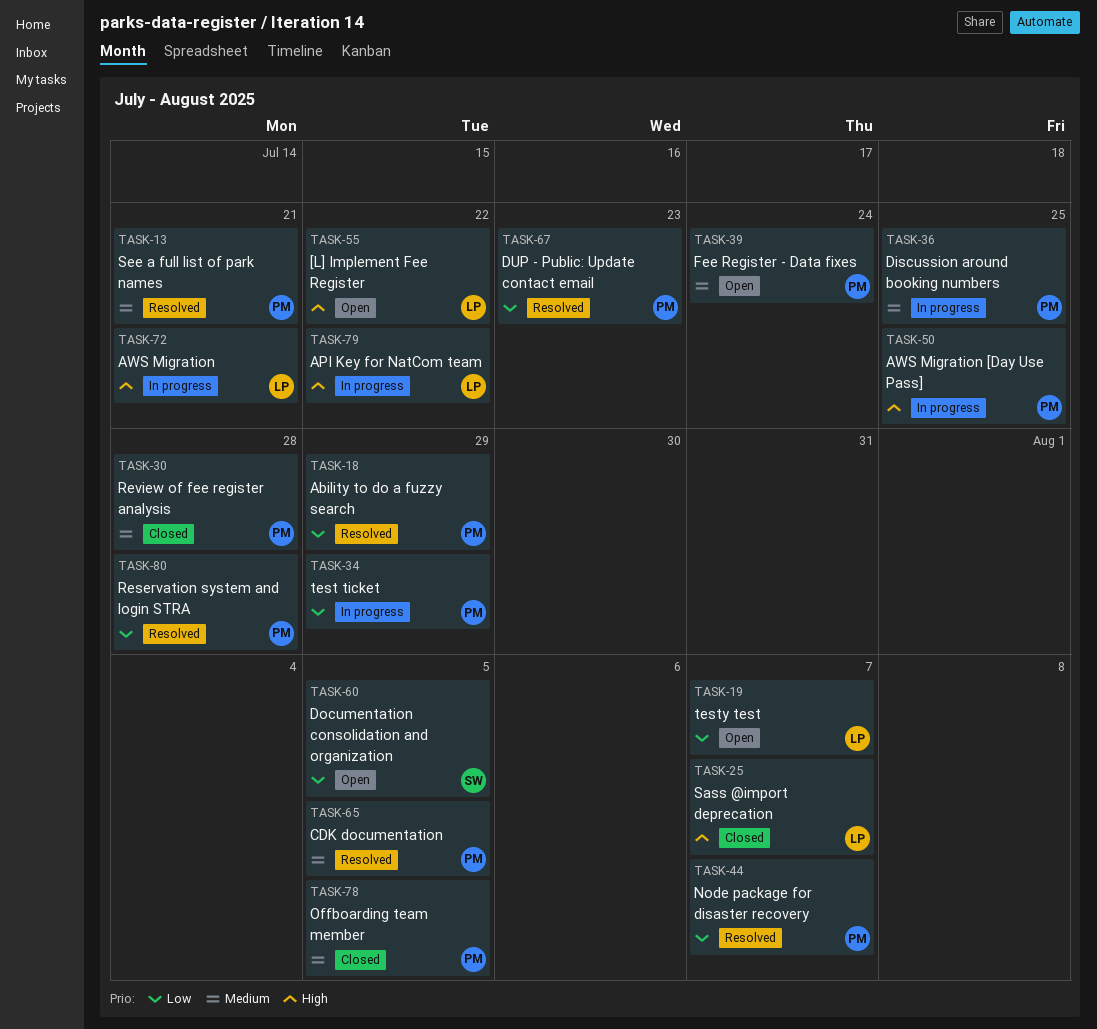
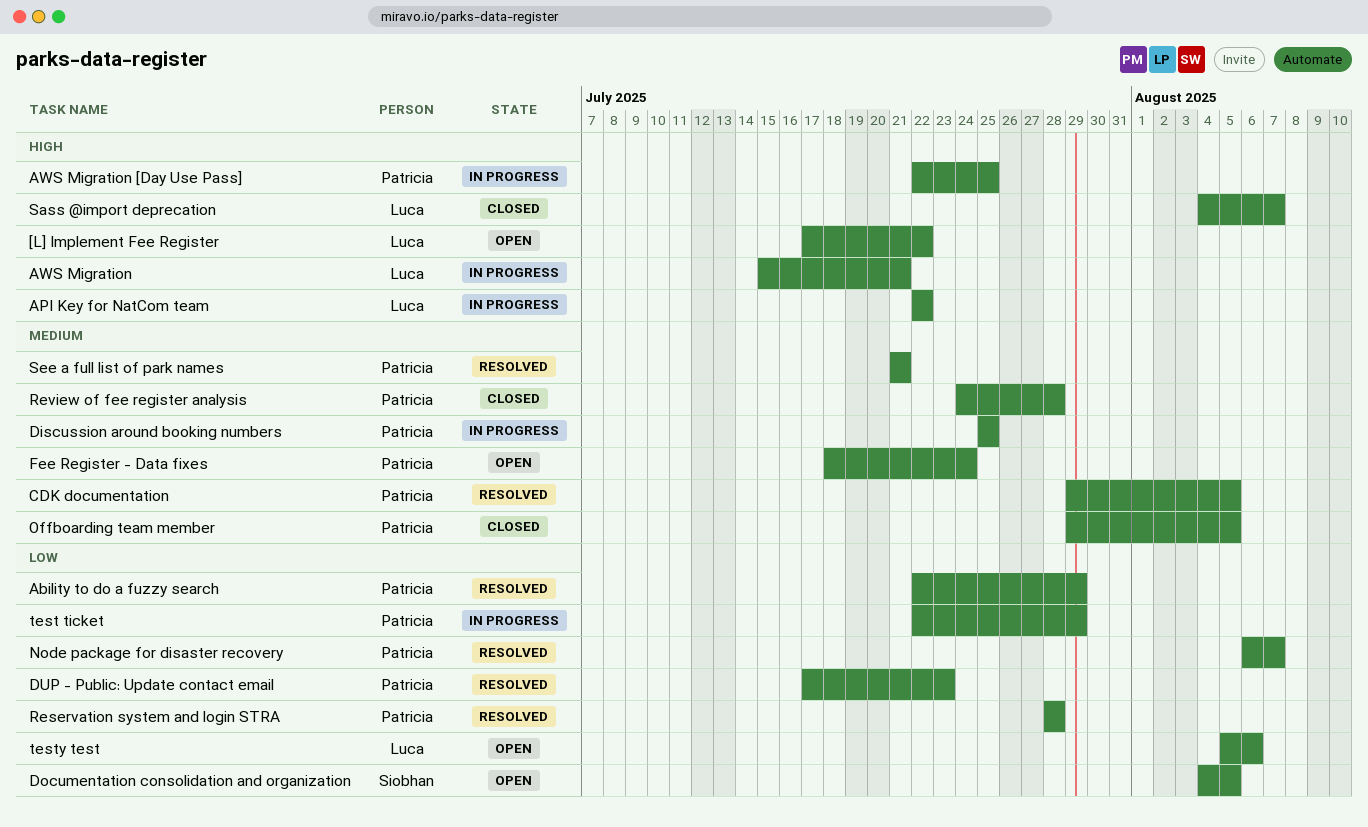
testy test, due: Aug 7 -> Aug 6

